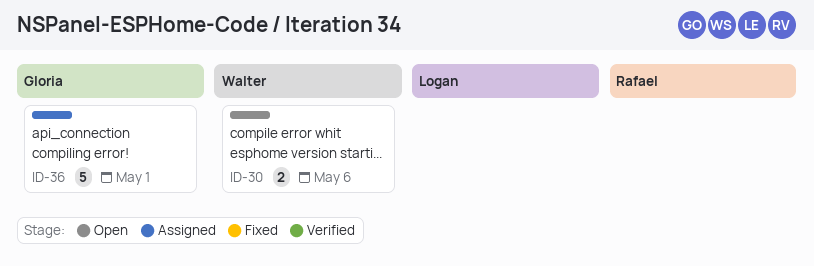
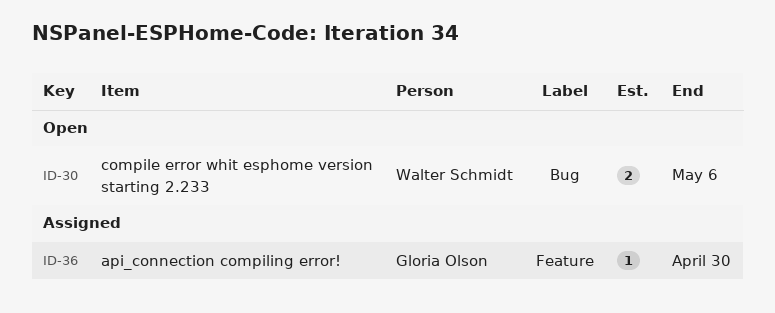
ID-36, estimate: 5 -> 1
ID-36, due: May 1 -> Apr 30

